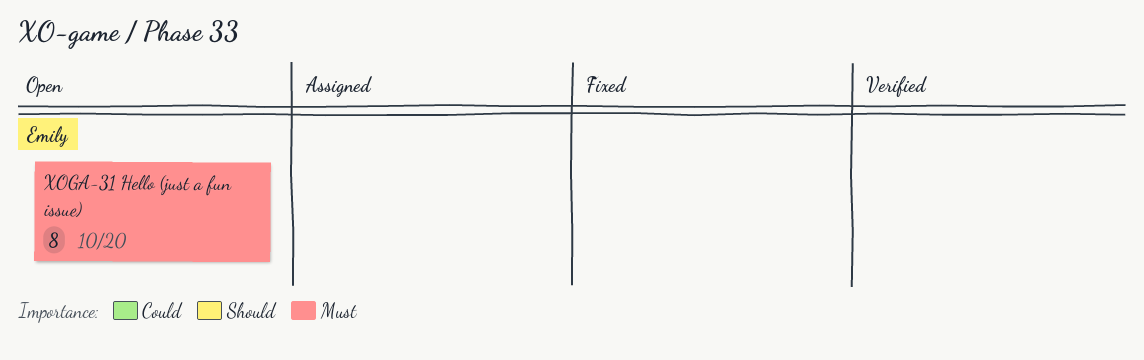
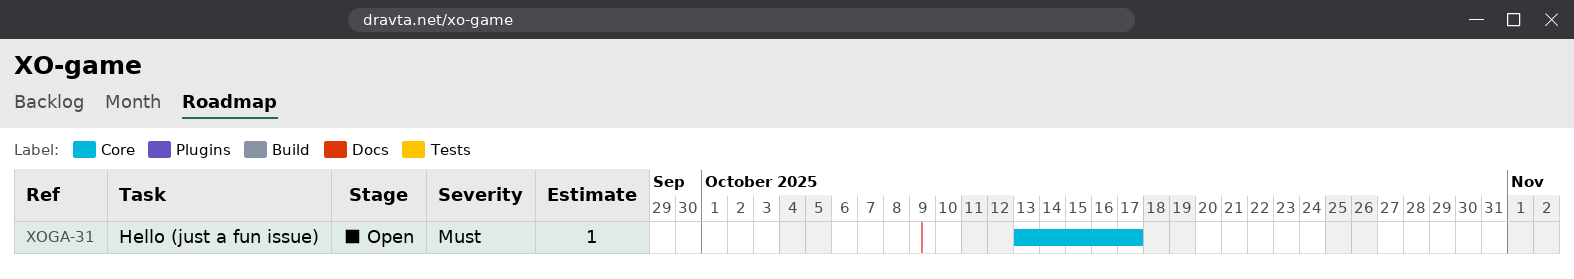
XOGA-31, estimate: 8 -> 1
XOGA-31, due: Oct 20 -> Oct 17

